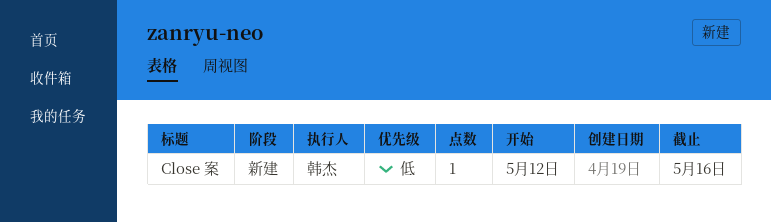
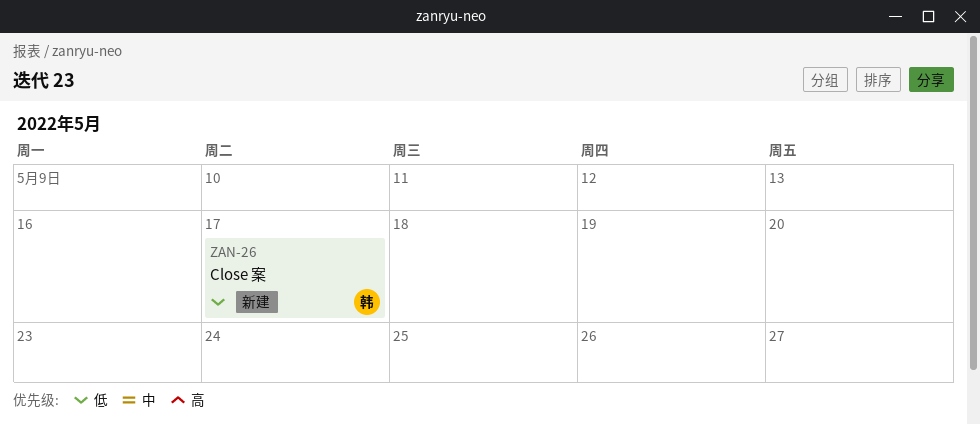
Close 案, due: May 16 -> May 17

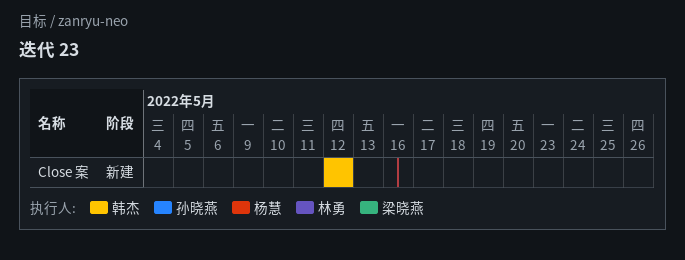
Close 案, due: May 17 -> May 12

